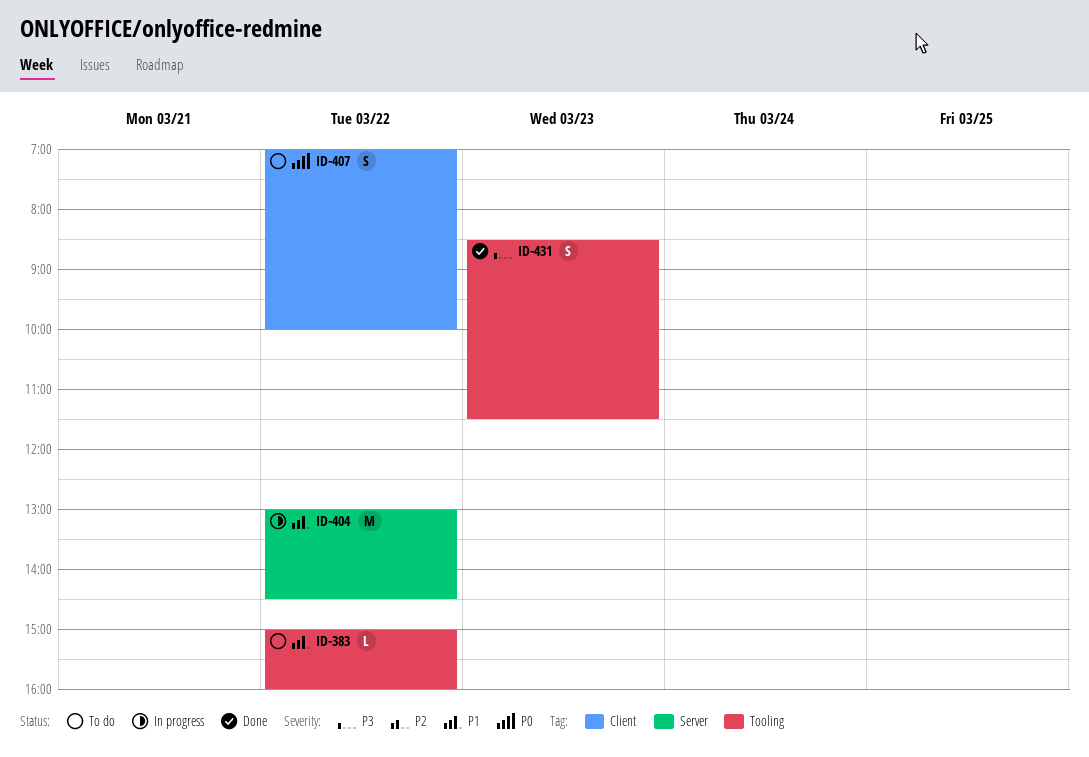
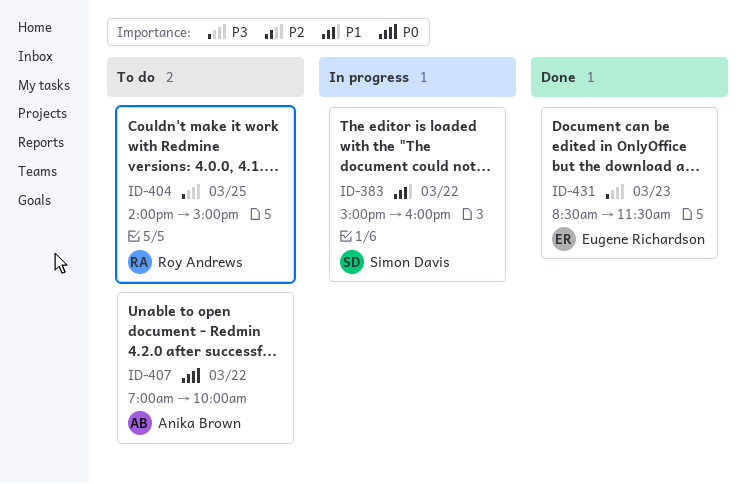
ID-383, status: To do -> In progress
ID-404, status: In progress -> To do
ID-404, priority: P1 -> P3
ID-404, day: Mar 22 -> Mar 25
ID-404, begins: 13:00 -> 14:00
ID-404, ends: 14:30 -> 15:00

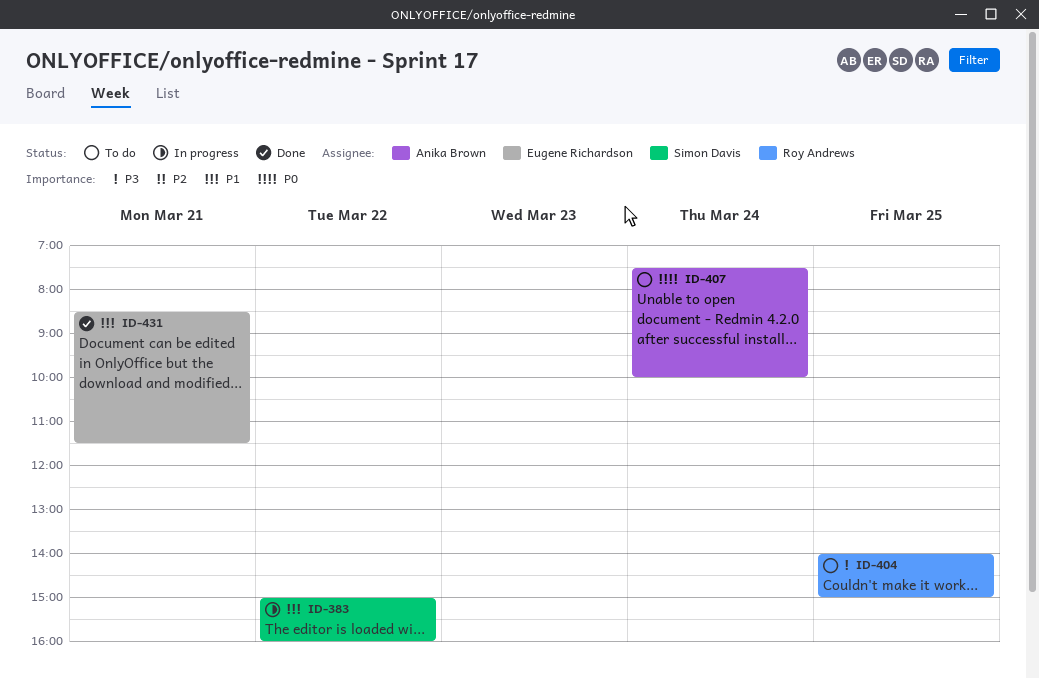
ID-407, day: Mar 22 -> Mar 24
ID-407, begins: 07:00 -> 07:30
ID-431, priority: P3 -> P1
ID-431, day: Mar 23 -> Mar 21

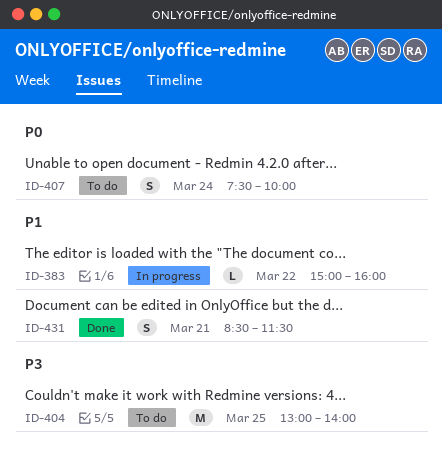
ID-404, begins: 14:00 -> 13:00
ID-404, ends: 15:00 -> 14:00

